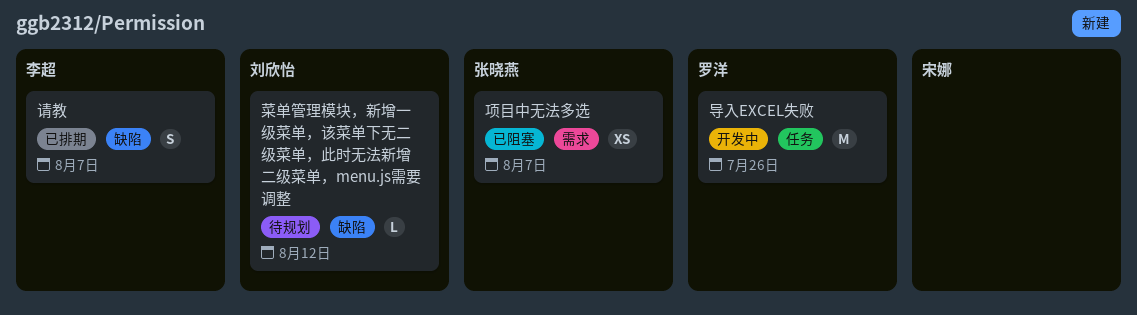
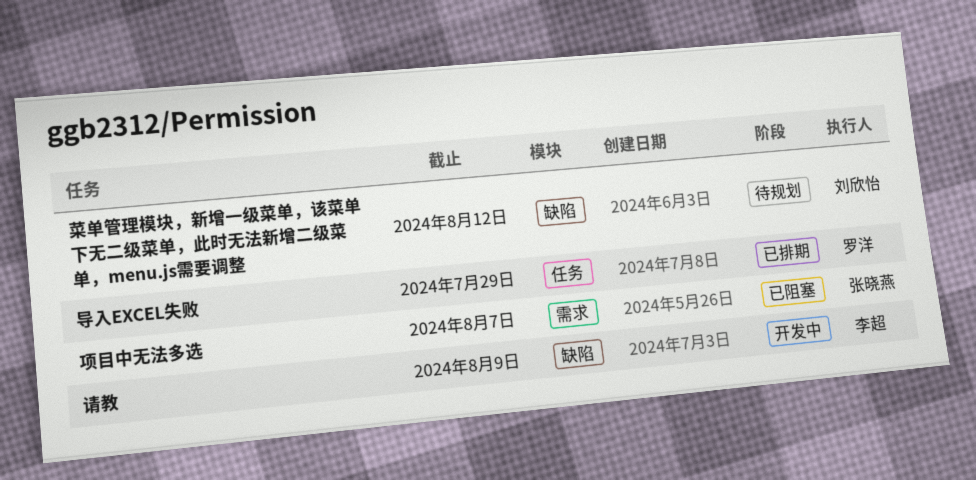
导入EXCEL失败, status: 开发中 -> 已排期
导入EXCEL失败, due: Jul 26 -> Jul 29
请教, status: 已排期 -> 开发中
请教, due: Aug 7 -> Aug 9

